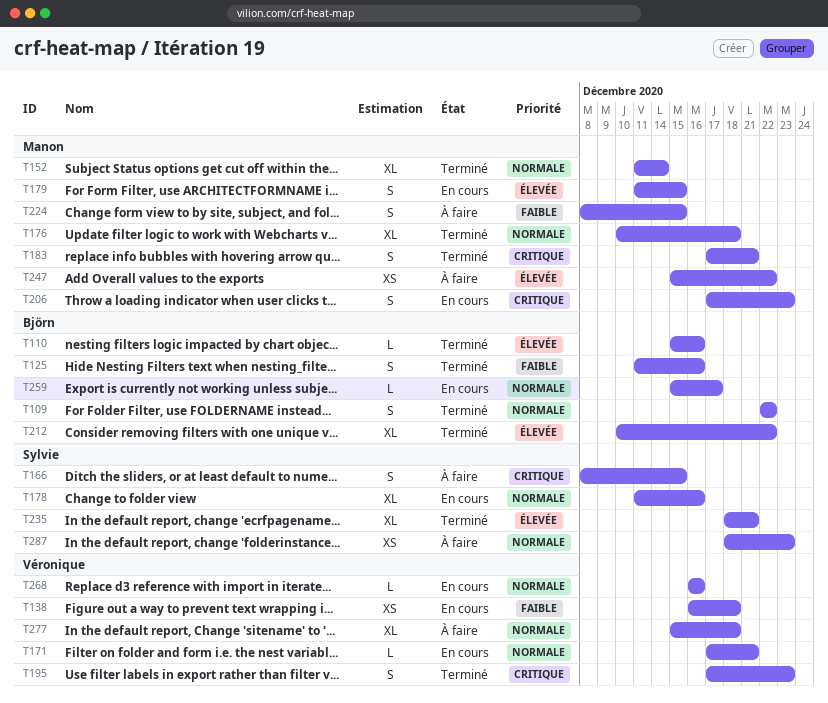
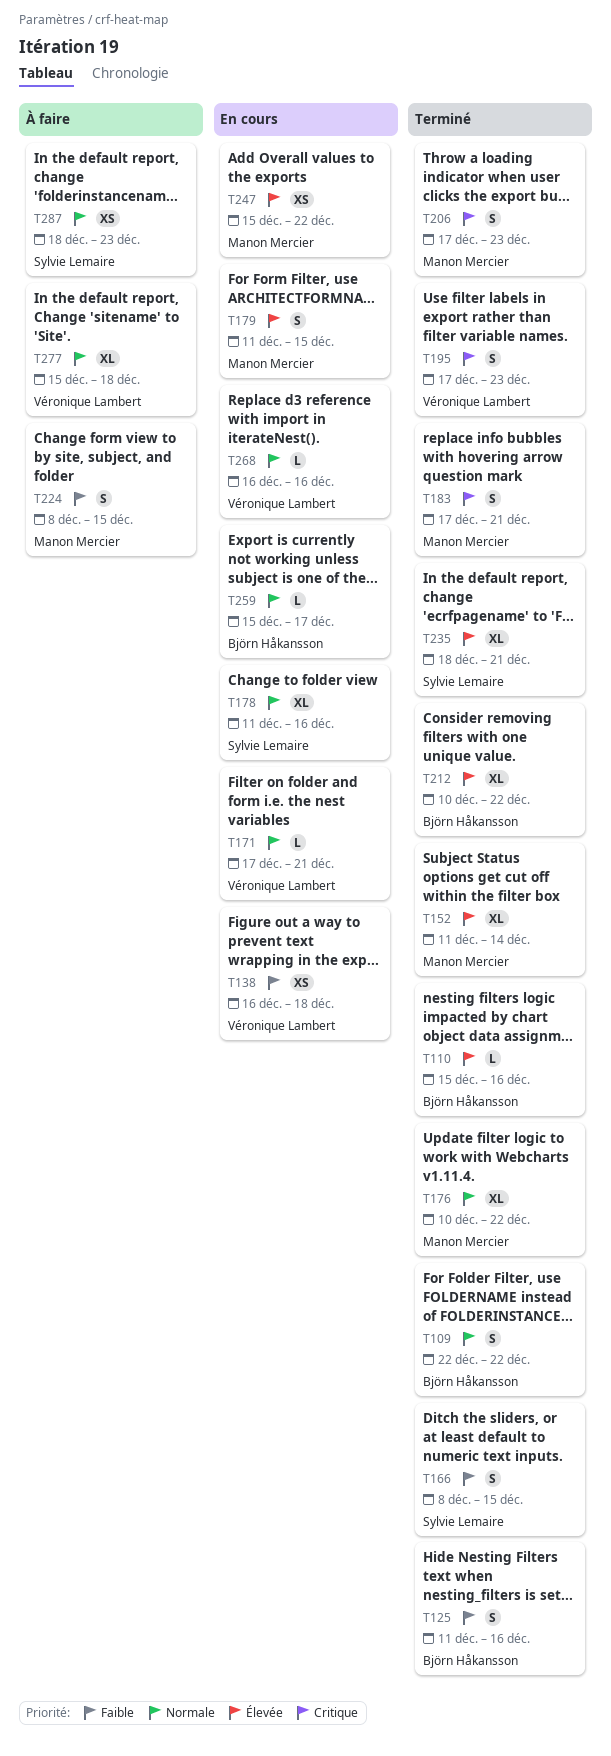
T152, priority: Normale -> Élevée
T166, status: À faire -> Terminé
T166, priority: Critique -> Faible
T176, due: Dec 18 -> Dec 22
T206, status: En cours -> Terminé
T247, status: À faire -> En cours

